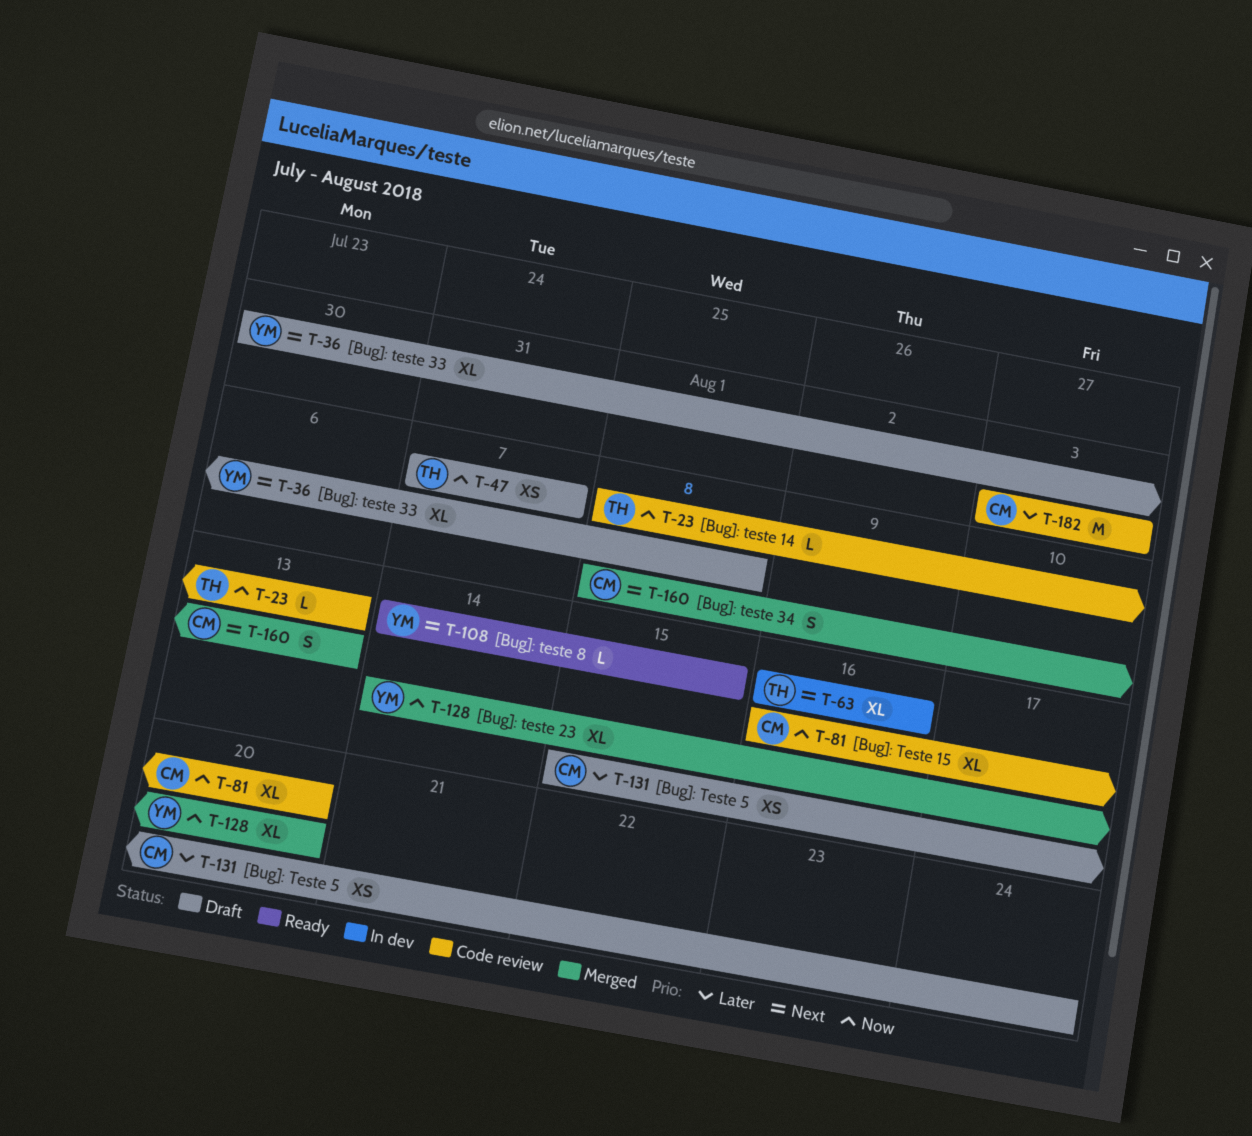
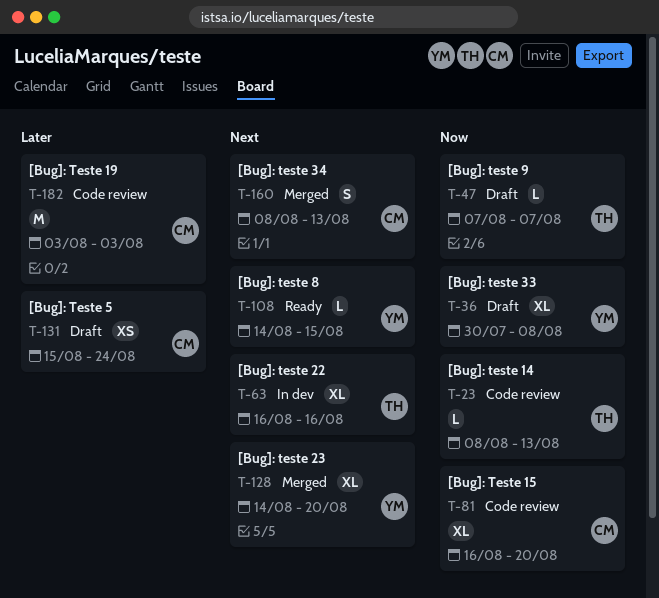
T-36, priority: Next -> Now
T-47, estimate: XS -> L
T-128, priority: Now -> Next

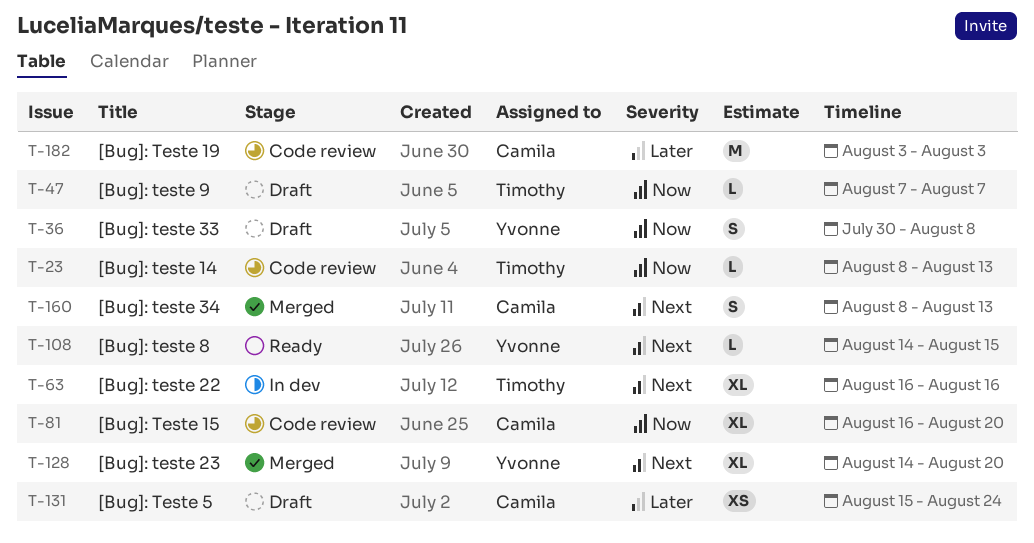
T-36, estimate: XL -> S

